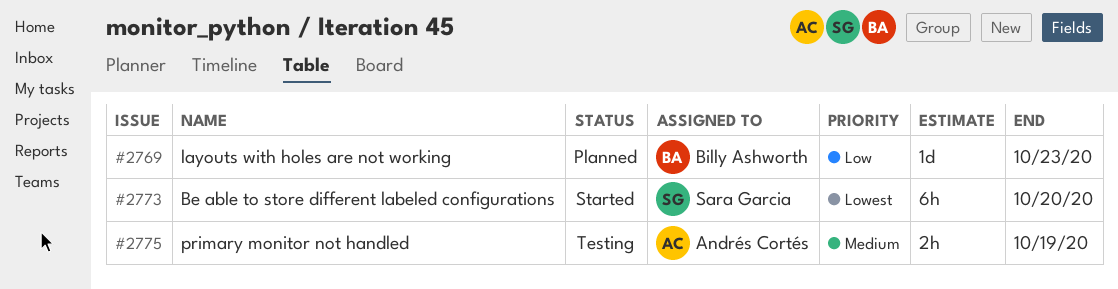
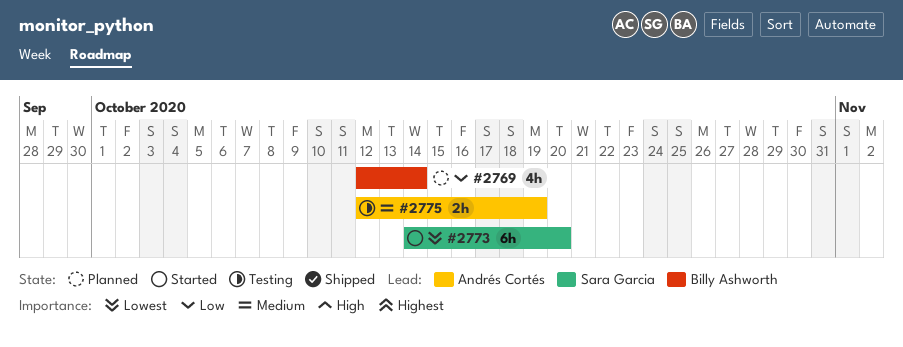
#2769, estimate: 1d -> 4h
#2769, due: Oct 23 -> Oct 14

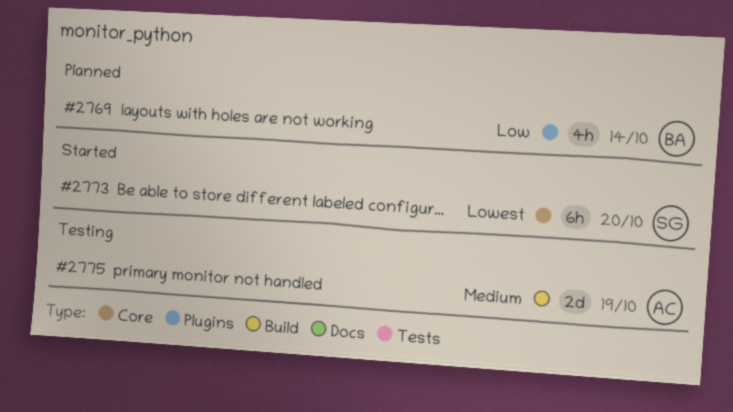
#2775, estimate: 2h -> 2d

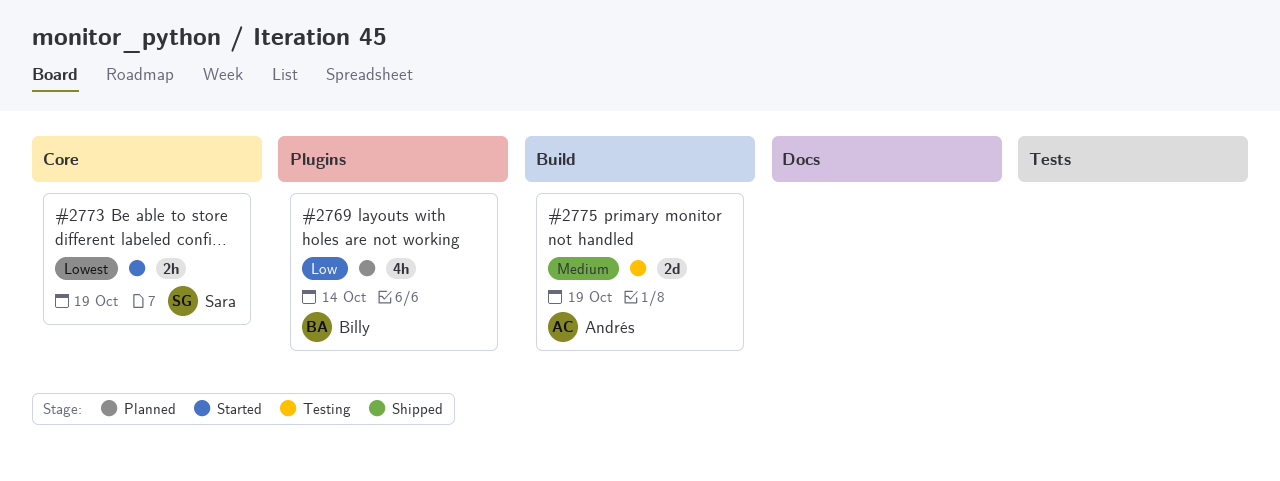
#2773, estimate: 6h -> 2h
#2773, due: Oct 20 -> Oct 19

